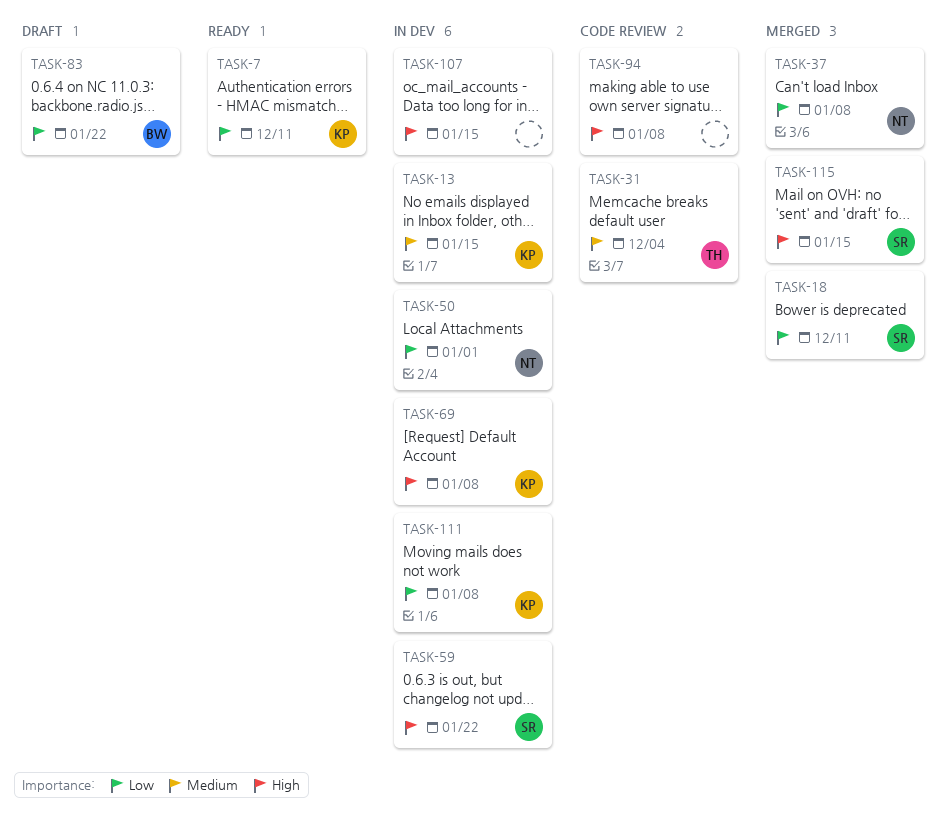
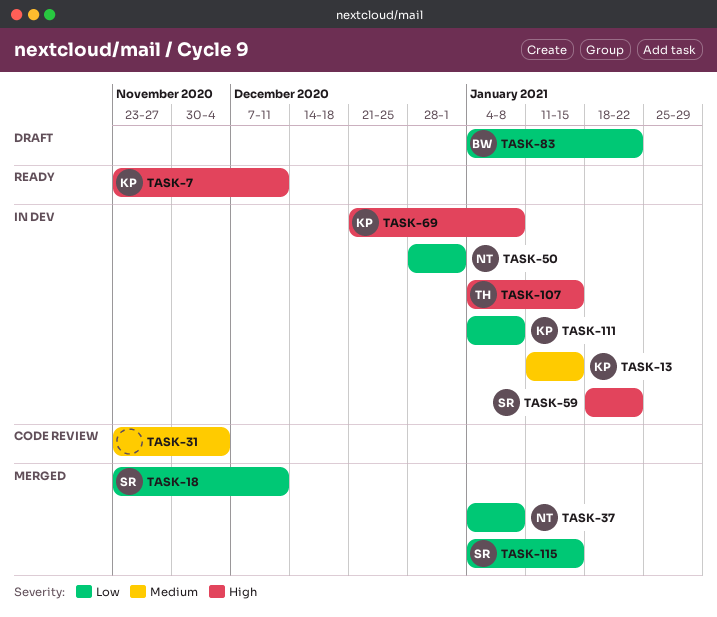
TASK-7, priority: Low -> High
TASK-31, owner: TH -> none
TASK-94: present -> none
TASK-107, owner: none -> TH
TASK-115, priority: High -> Low

